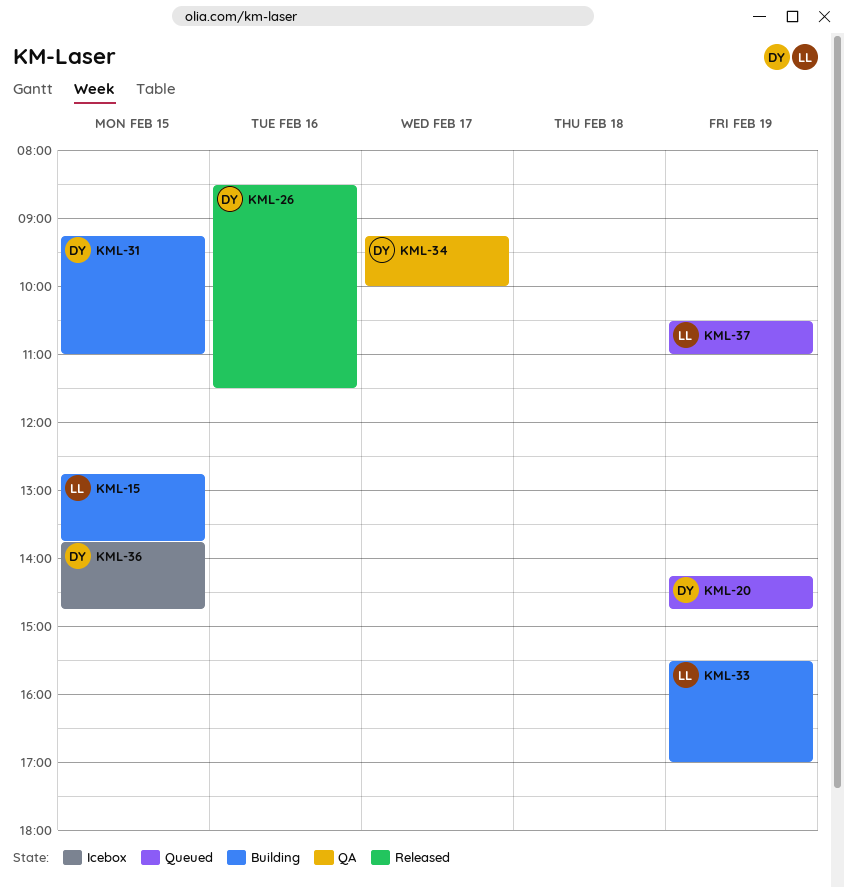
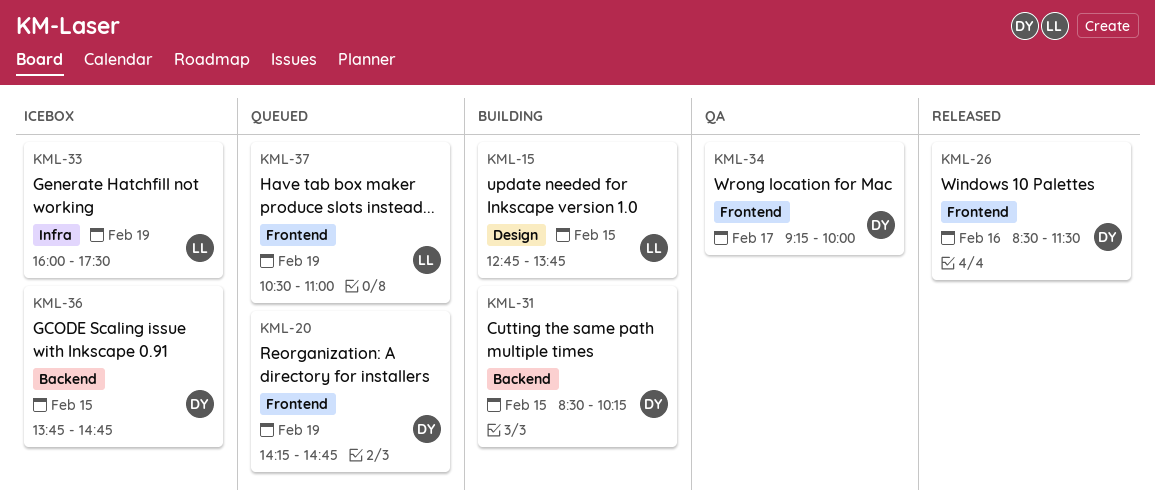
KML-31, begins: 09:15 -> 08:30
KML-31, ends: 11:00 -> 10:15
KML-33, status: Building -> Icebox
KML-33, begins: 15:30 -> 16:00
KML-33, ends: 17:00 -> 17:30

